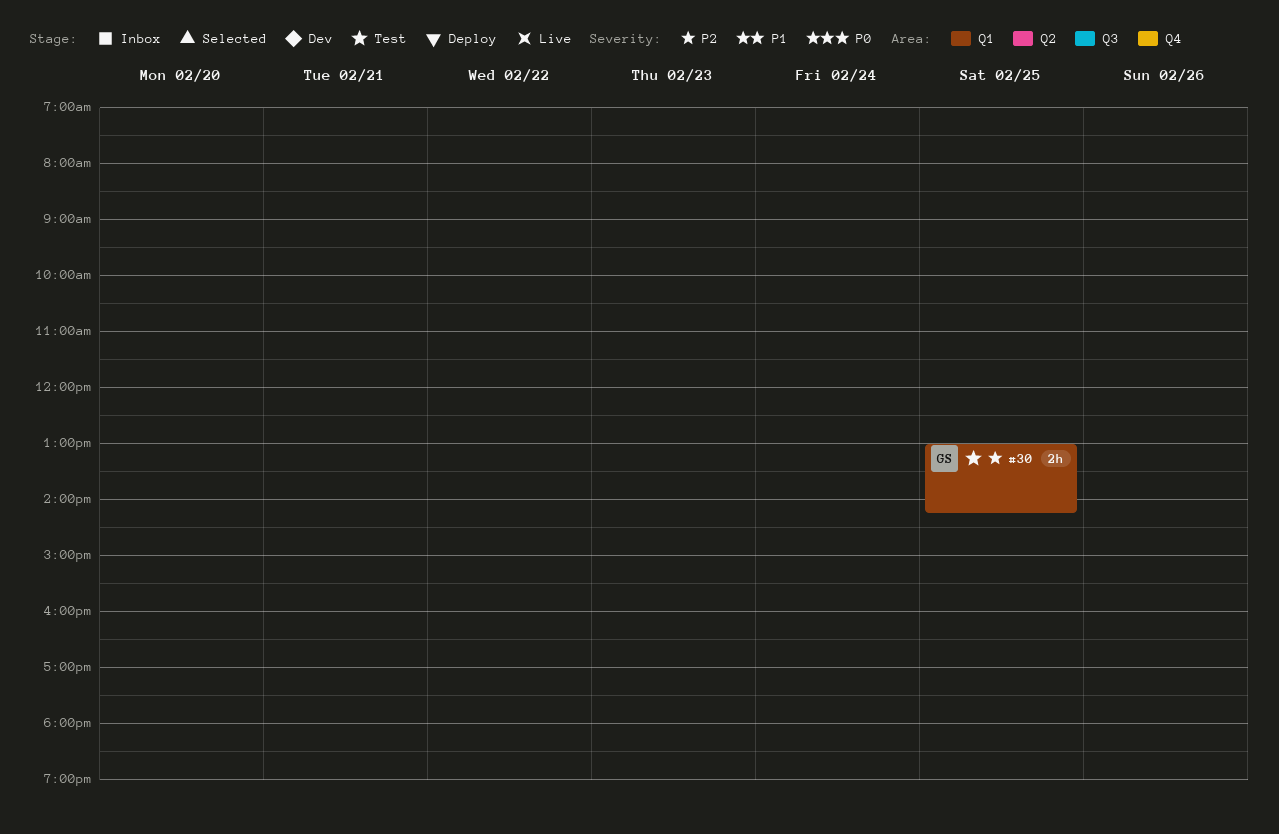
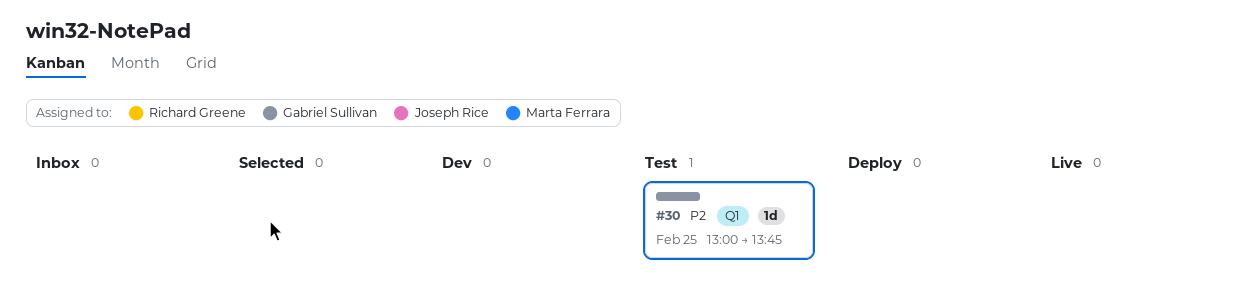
#30, estimate: 2h -> 1d
#30, ends: 14:15 -> 13:45

